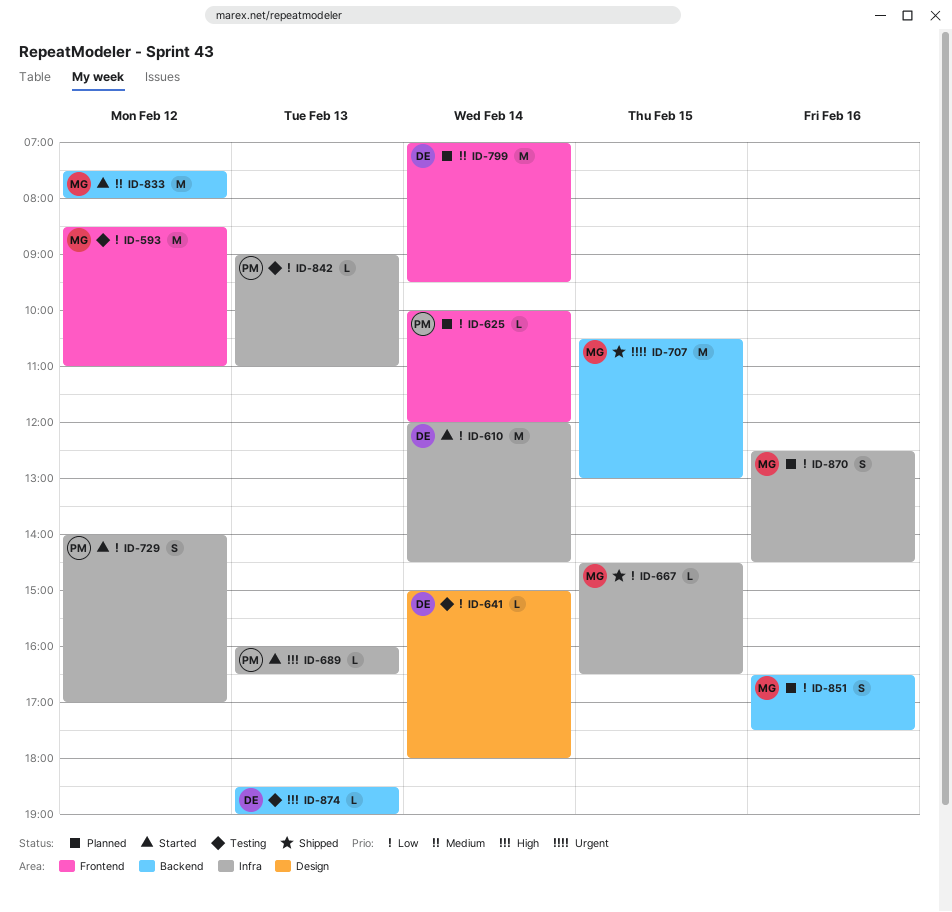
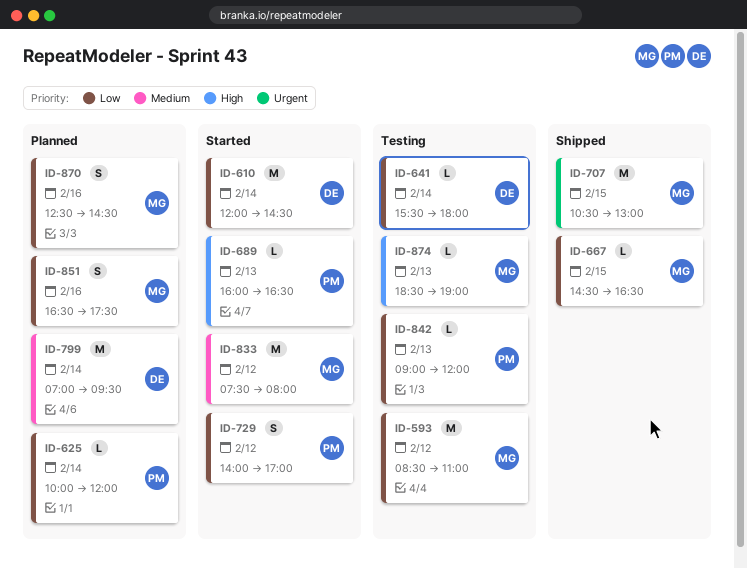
ID-641, begins: 15:00 -> 15:30
ID-842, ends: 11:00 -> 12:00
ID-874, owner: DE -> MG

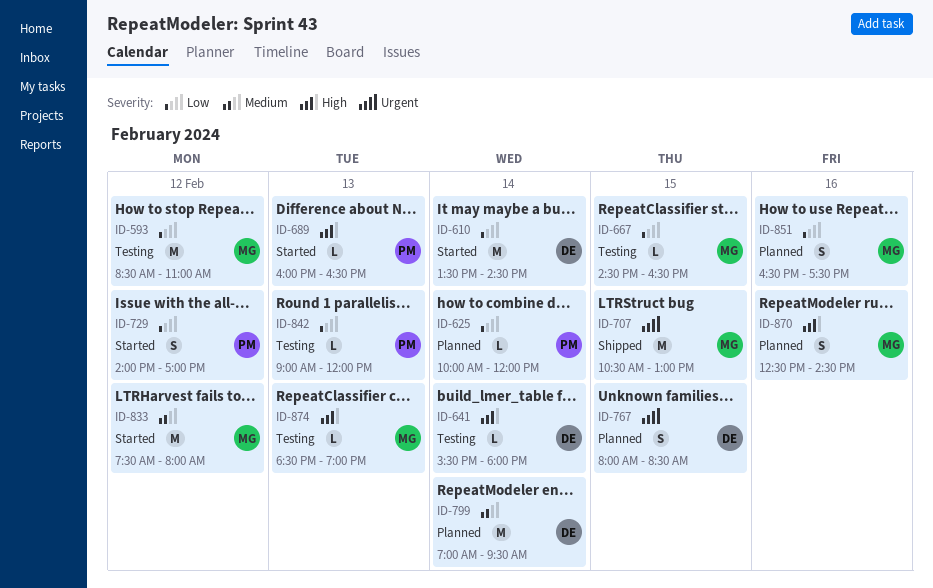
ID-610, begins: 12:00 -> 13:30
ID-641, priority: Low -> High
ID-667, status: Shipped -> Testing
ID-767: none -> present
ID-870, priority: Low -> High

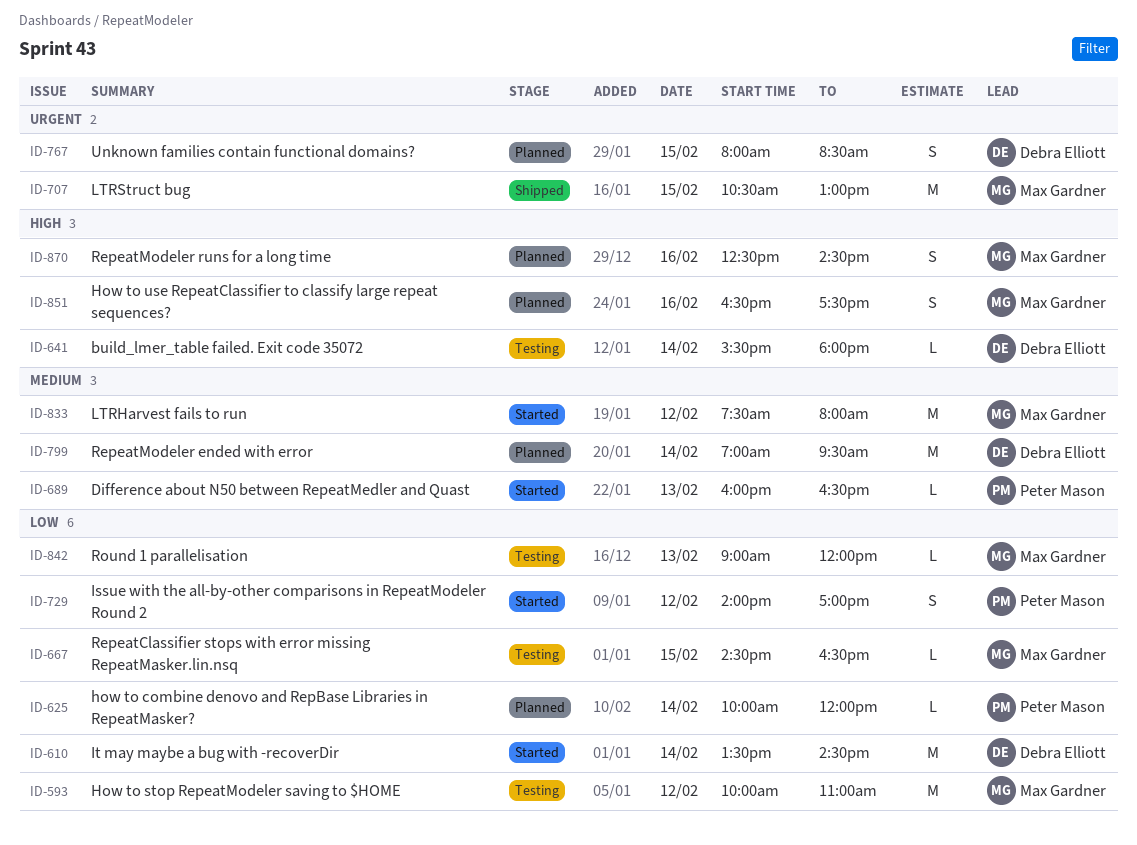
ID-593, begins: 08:30 -> 10:00
ID-689, priority: High -> Medium
ID-842, owner: Peter Mason -> Max Gardner
ID-851, priority: Low -> High
ID-874: present -> none

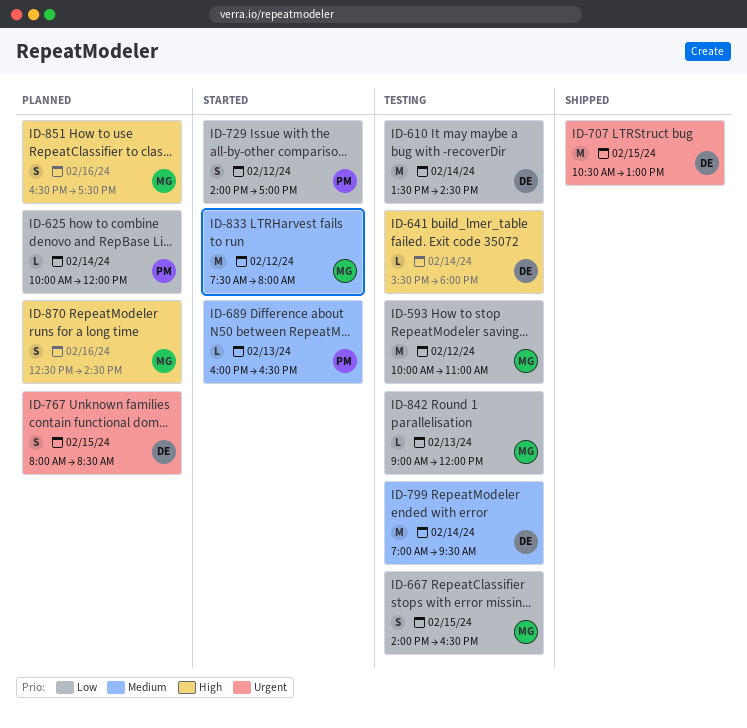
ID-610, status: Started -> Testing
ID-667, estimate: L -> S
ID-667, begins: 14:30 -> 14:00
ID-707, owner: Max Gardner -> Debra Elliott
ID-799, status: Planned -> Testing

